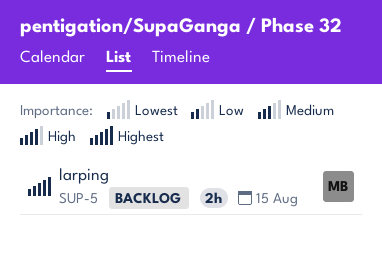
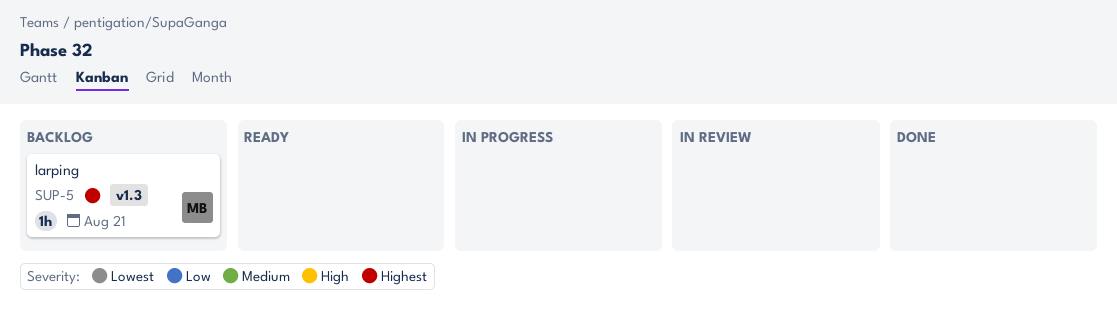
SUP-5, estimate: 2h -> 1h
SUP-5, due: Aug 15 -> Aug 21

